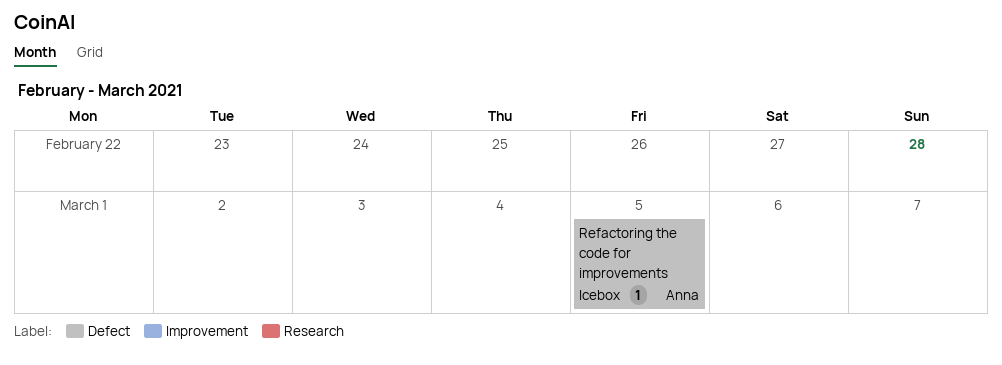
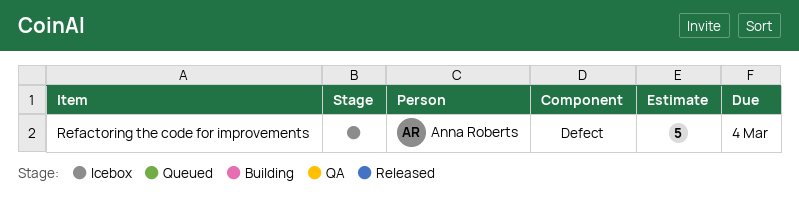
Refactoring the code for improvements, estimate: 1 -> 5
Refactoring the code for improvements, due: Mar 5 -> Mar 4

